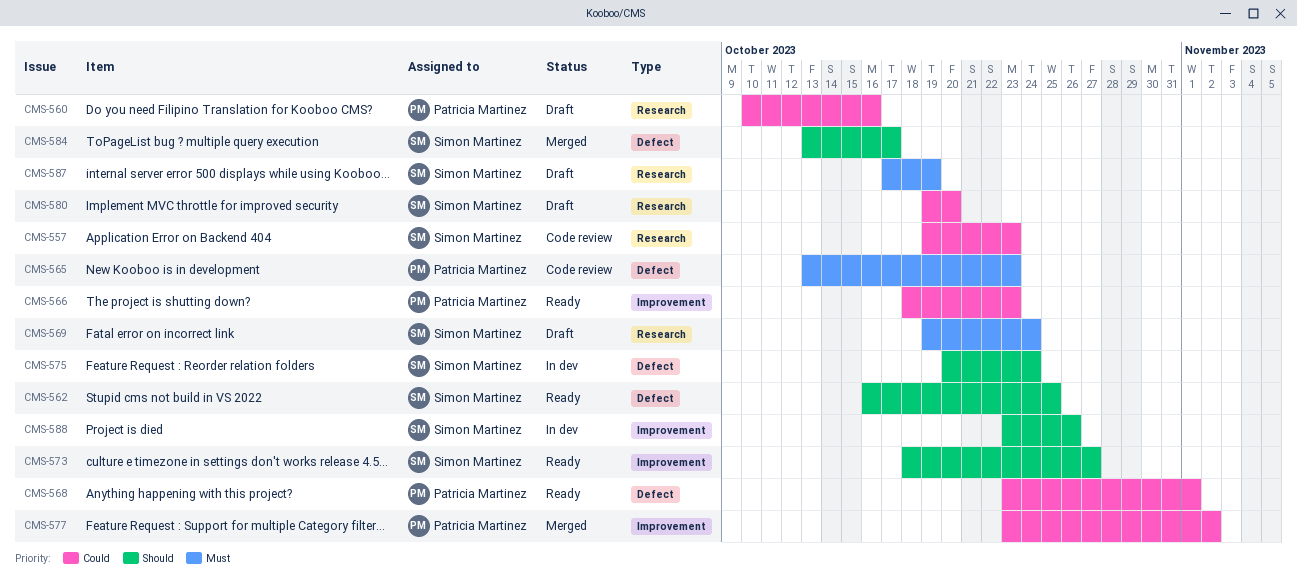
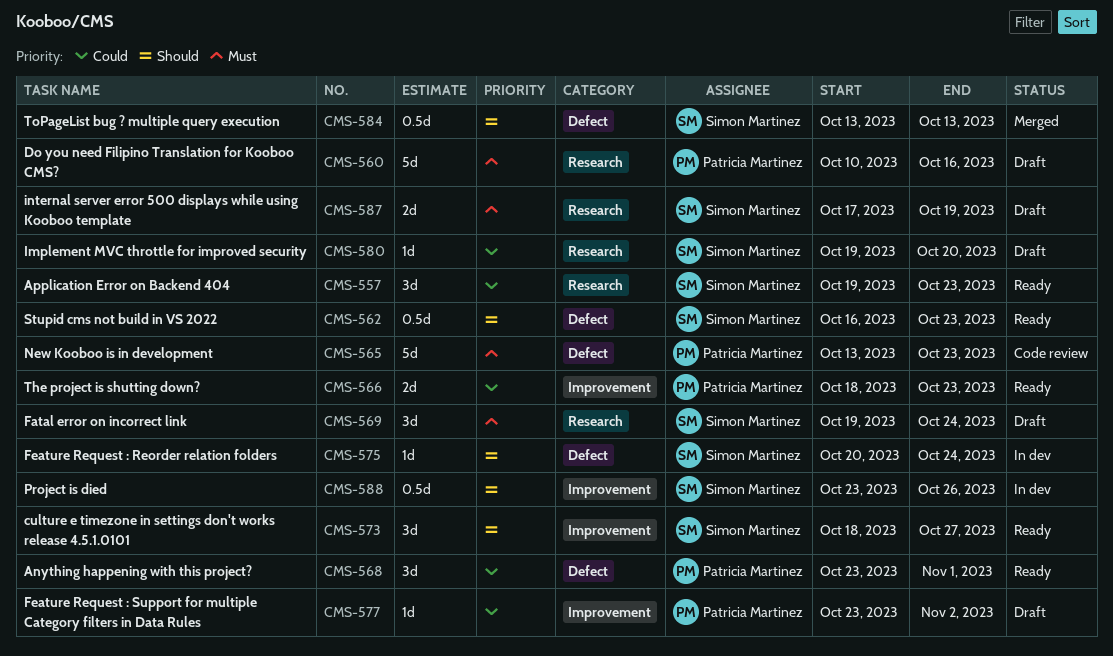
CMS-557, status: Code review -> Ready
CMS-560, priority: Could -> Must
CMS-562, due: Oct 25 -> Oct 23
CMS-577, status: Merged -> Draft
CMS-584, due: Oct 17 -> Oct 13

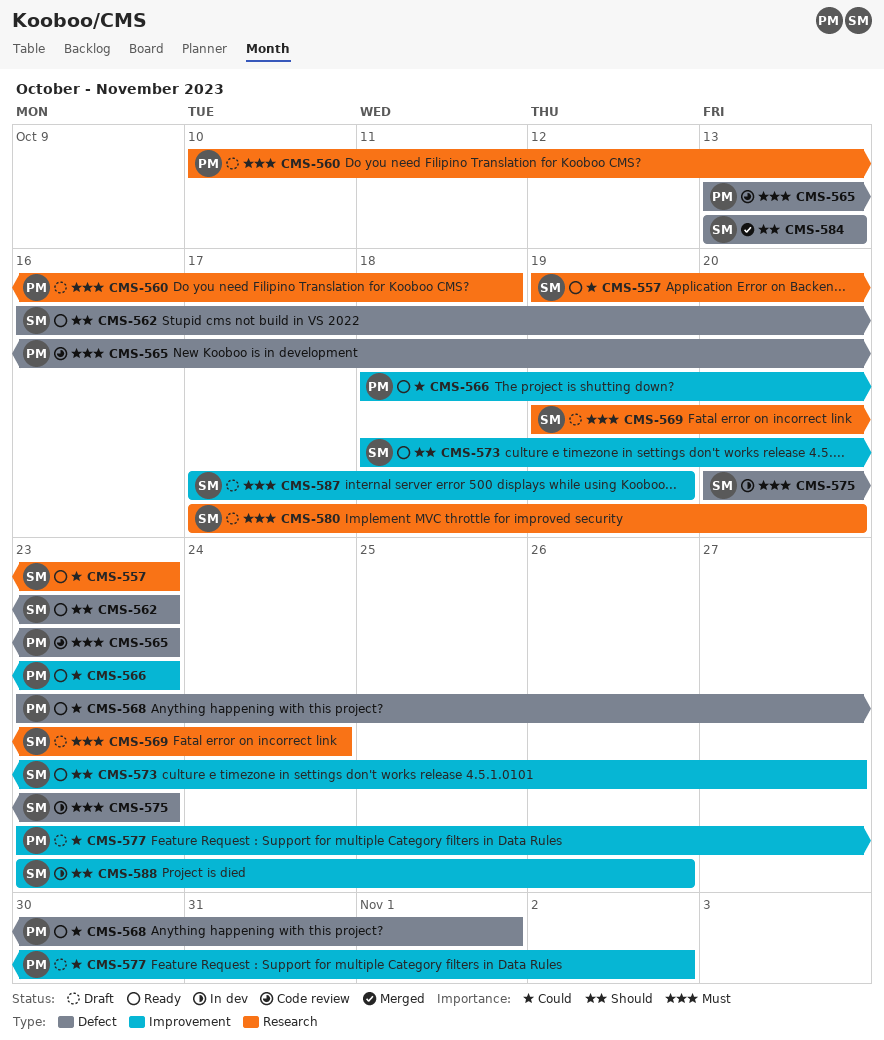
CMS-560, due: Oct 16 -> Oct 18
CMS-575, priority: Should -> Must
CMS-575, due: Oct 24 -> Oct 23
CMS-580, priority: Could -> Must
CMS-580, start: Oct 19 -> Oct 17
CMS-587, label: Research -> Improvement

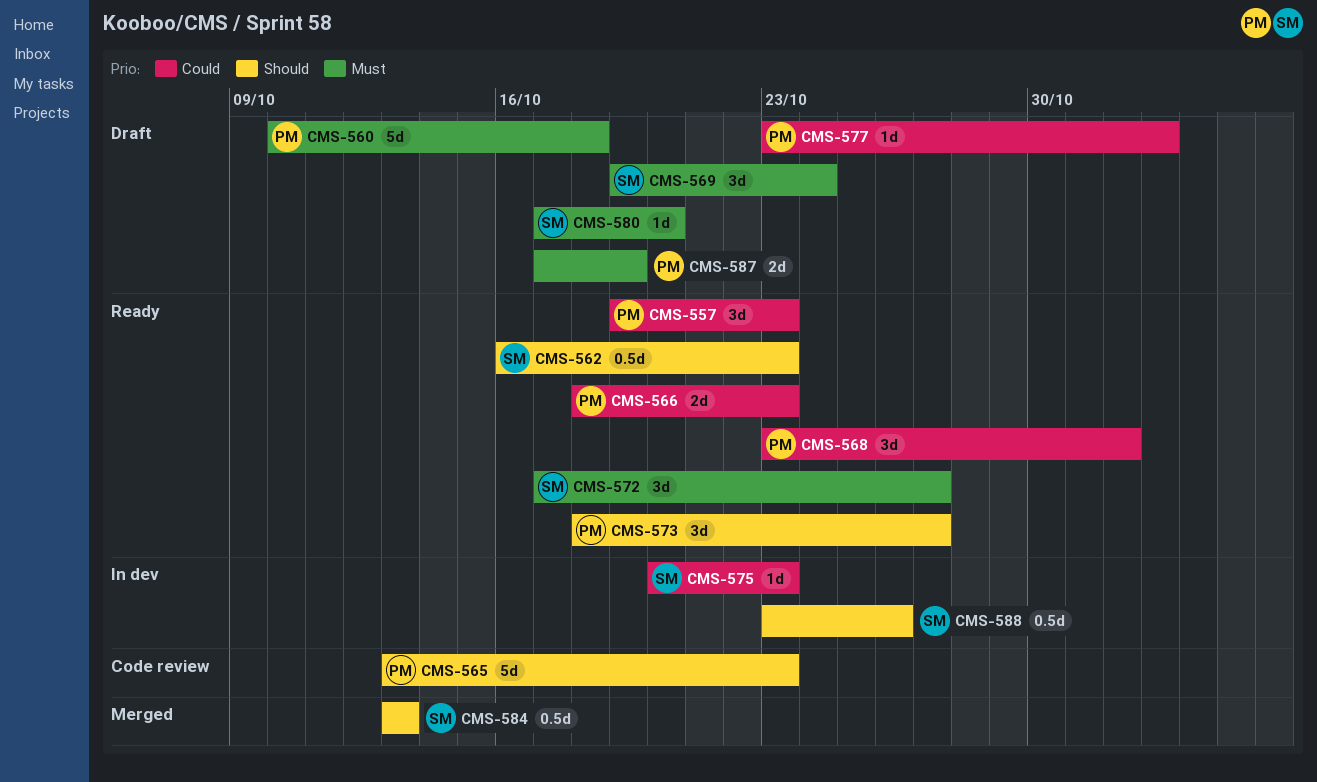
CMS-557, owner: SM -> PM
CMS-565, priority: Must -> Should
CMS-572: none -> present
CMS-573, owner: SM -> PM
CMS-575, priority: Must -> Could
CMS-587, owner: SM -> PM

